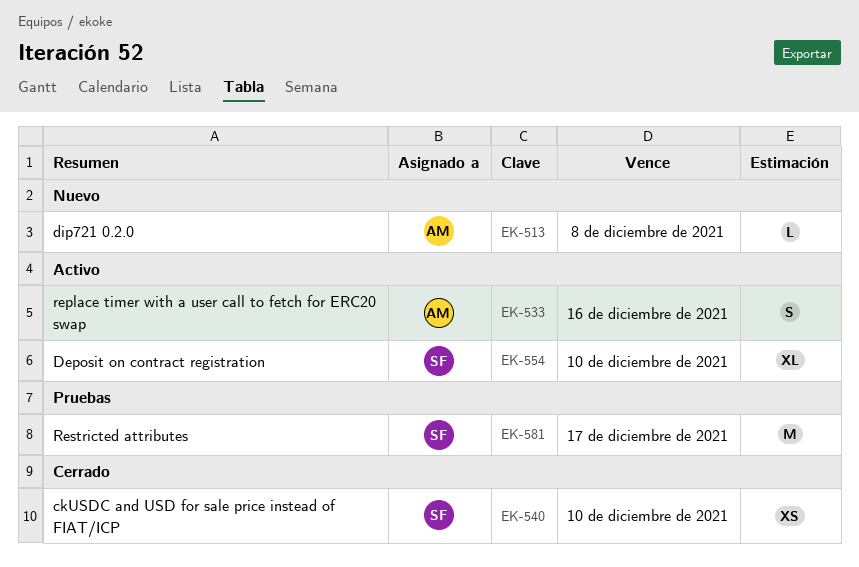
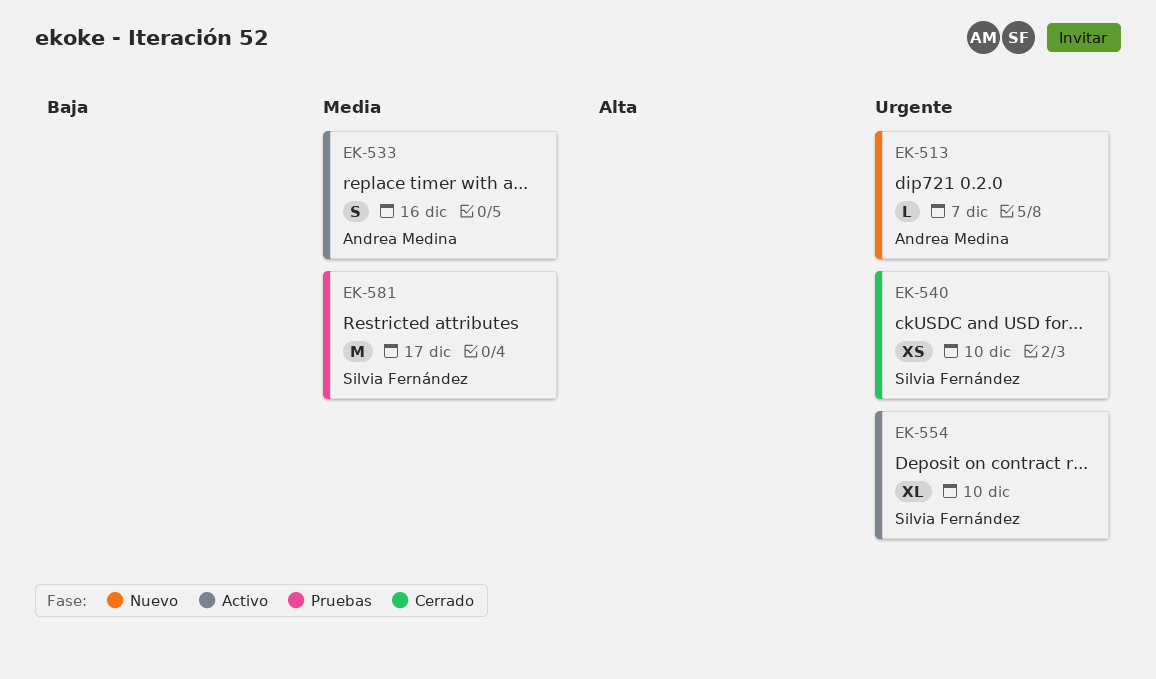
EK-513, due: Dec 8 -> Dec 7

